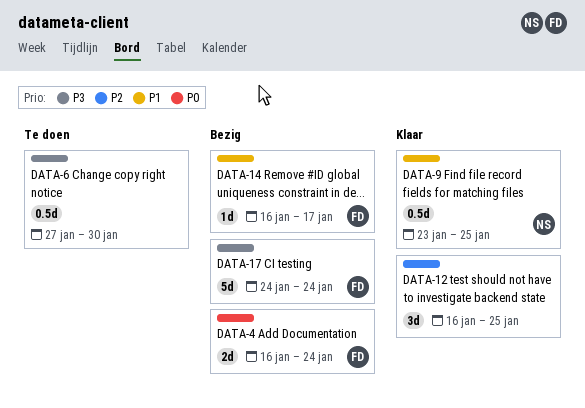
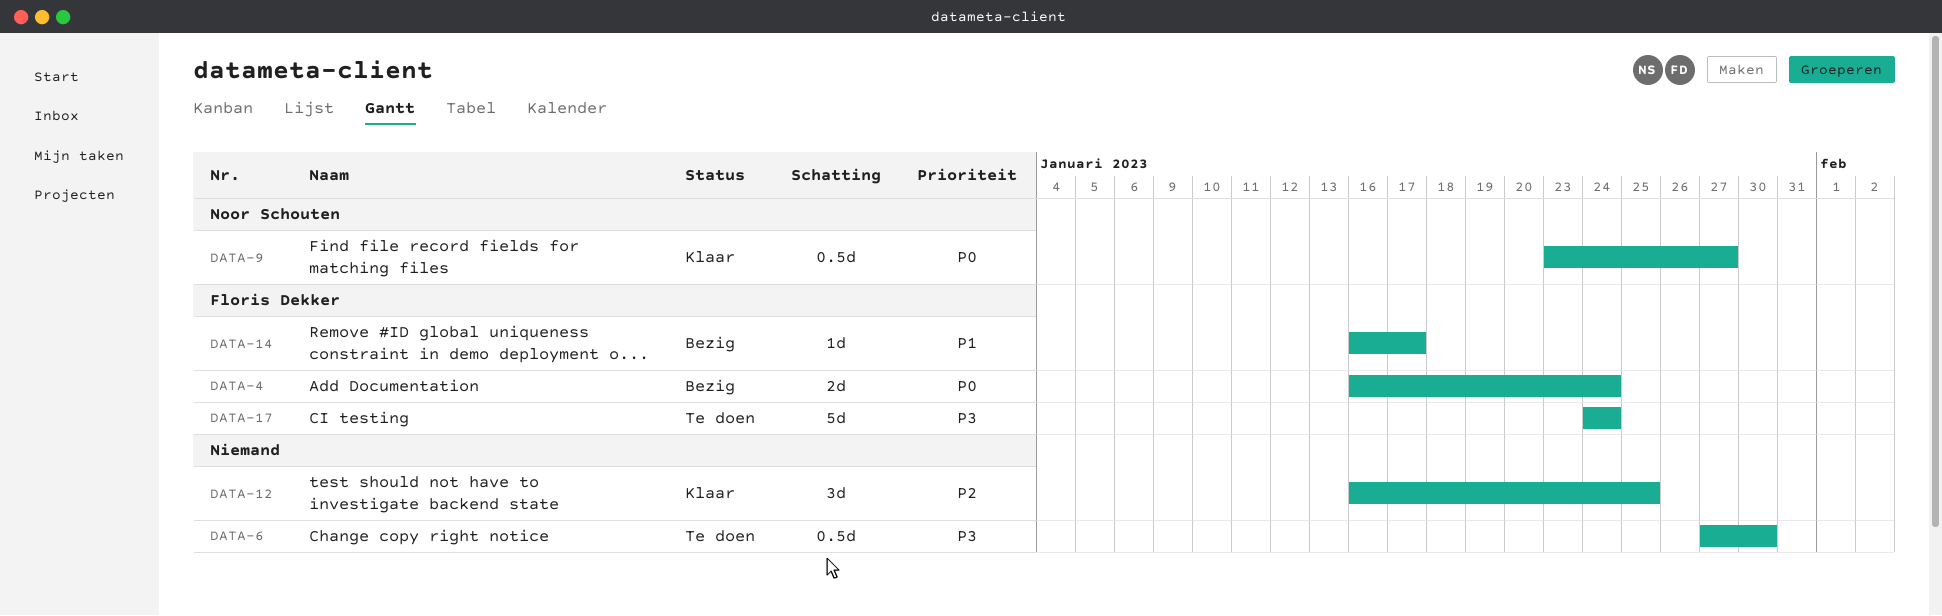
DATA-9, priority: P1 -> P0
DATA-9, due: Jan 25 -> Jan 27
DATA-17, status: Bezig -> Te doen

